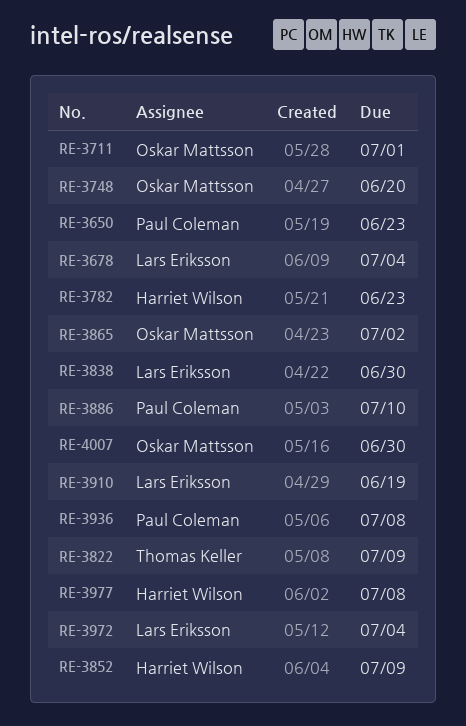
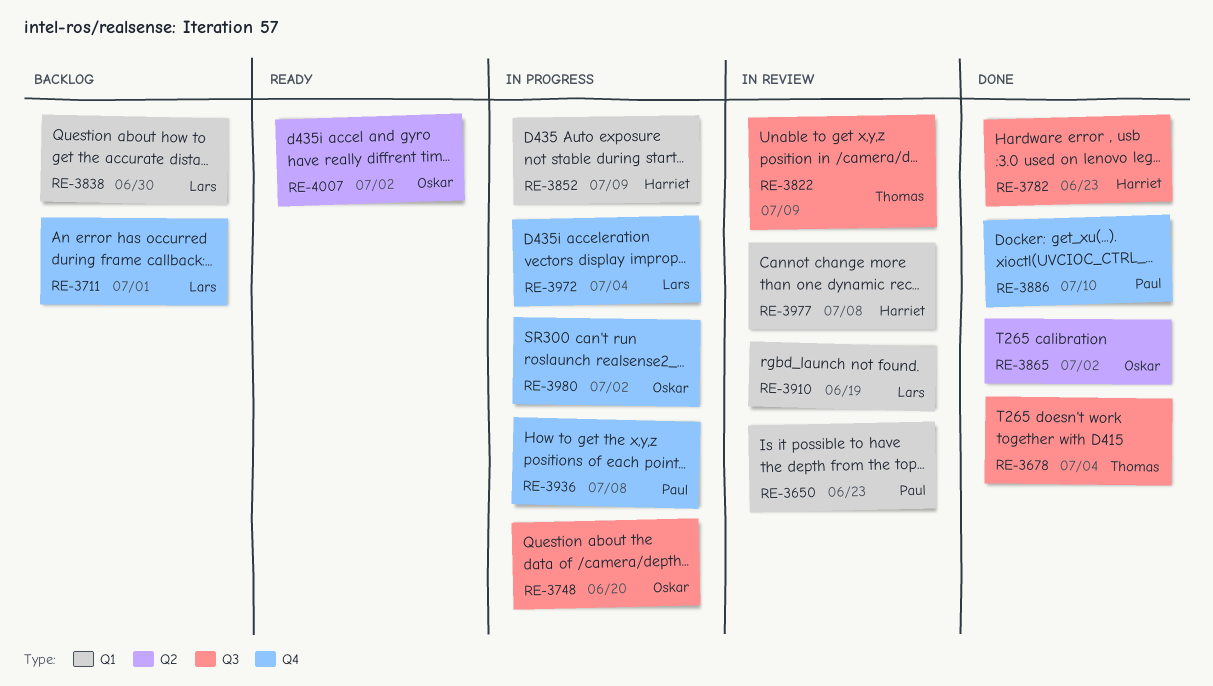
RE-3678, owner: Lars Eriksson -> Thomas Keller
RE-3711, owner: Oskar Mattsson -> Lars Eriksson
RE-3980: none -> present
RE-4007, due: Jun 30 -> Jul 2

